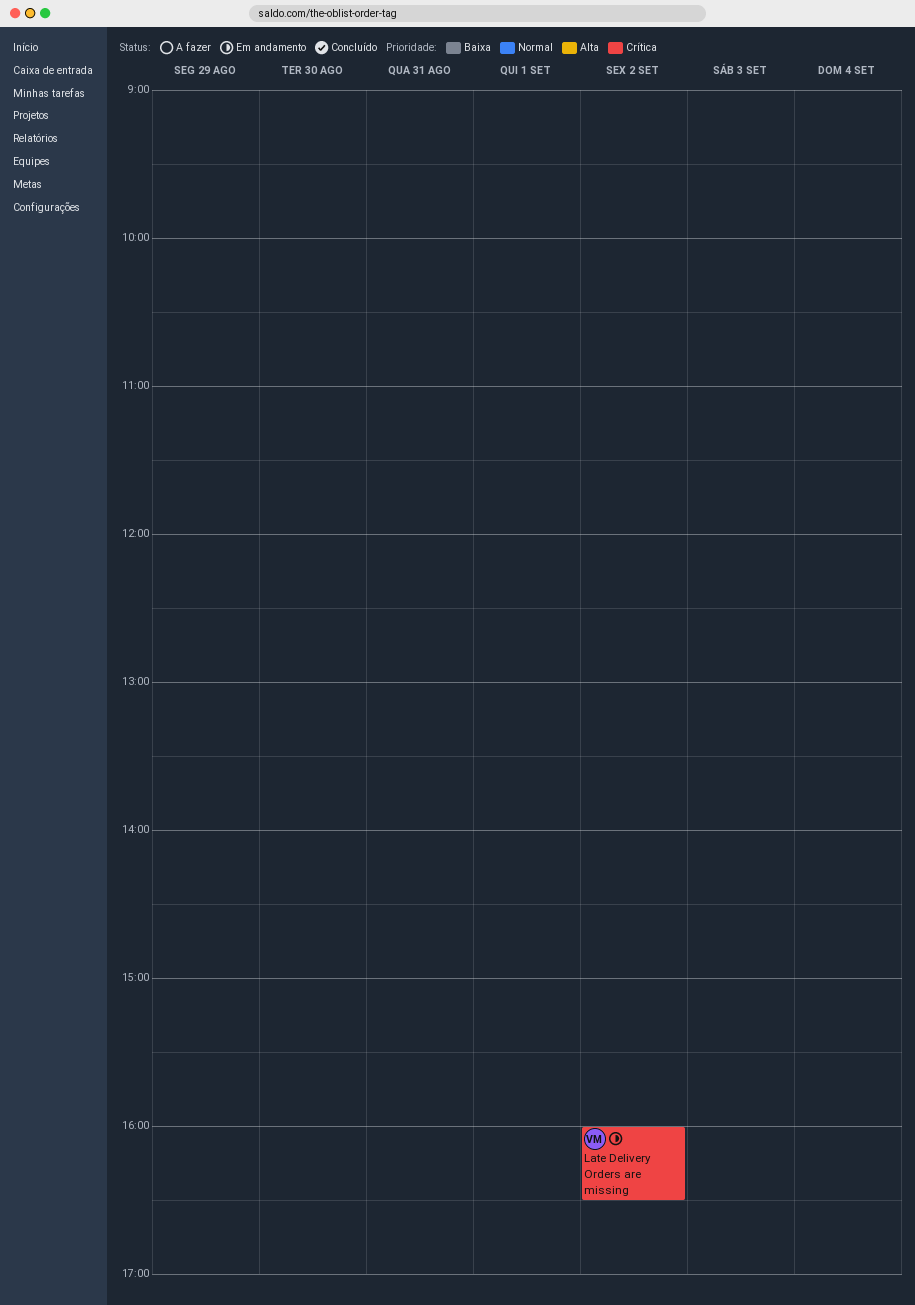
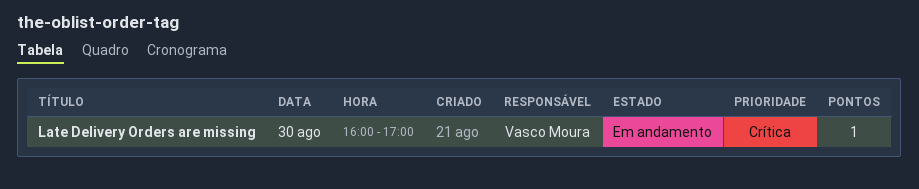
Late Delivery Orders are missing, day: Sep 2 -> Aug 30
Late Delivery Orders are missing, ends: 16:30 -> 17:00

